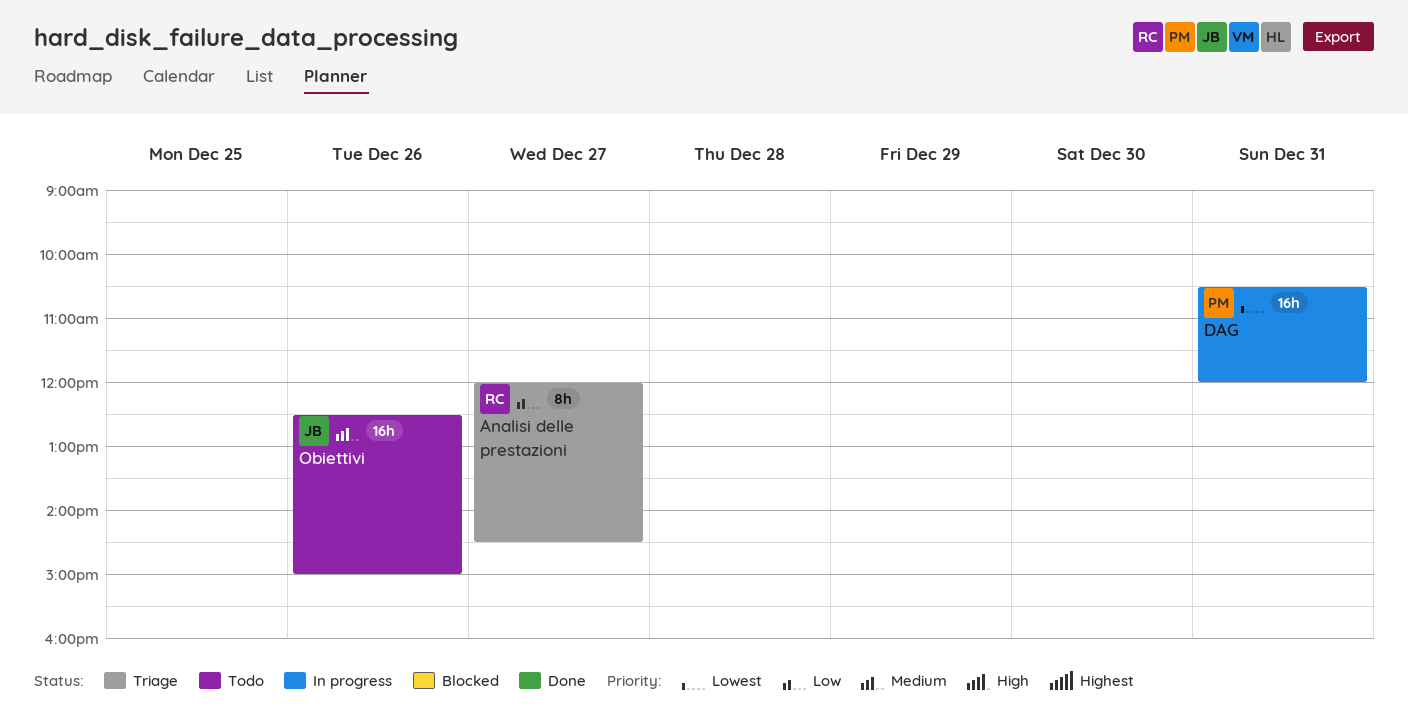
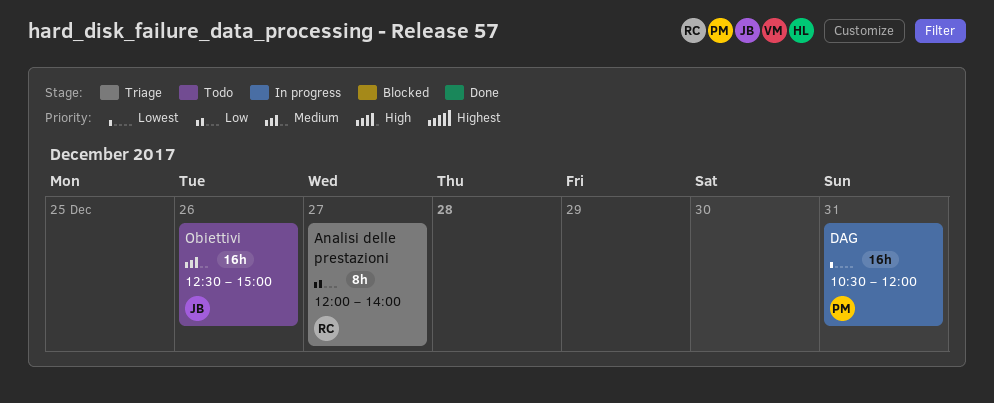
Analisi delle prestazioni, ends: 14:30 -> 14:00

